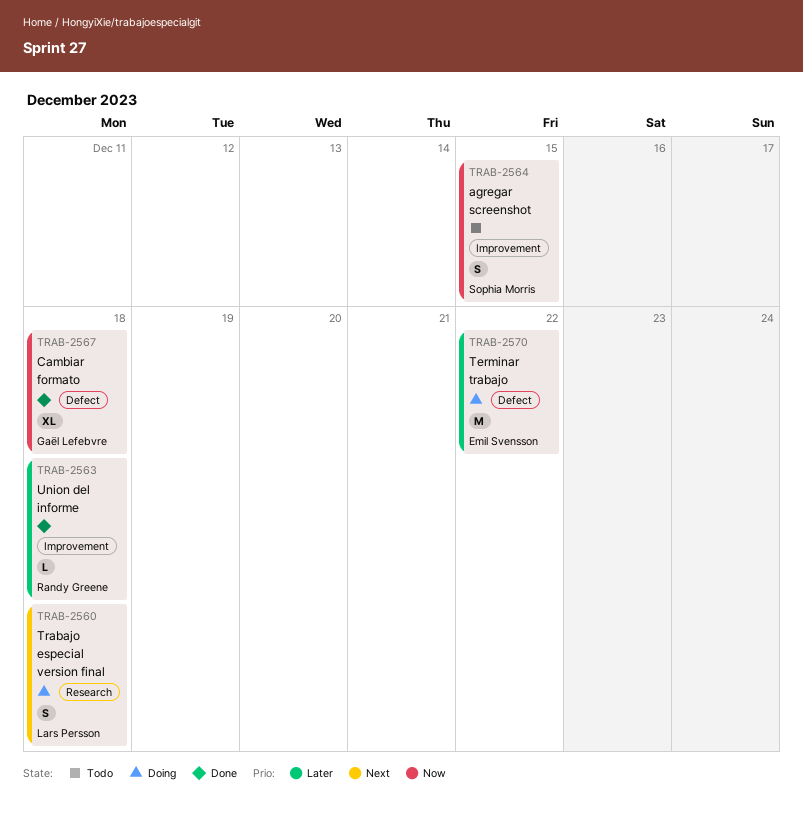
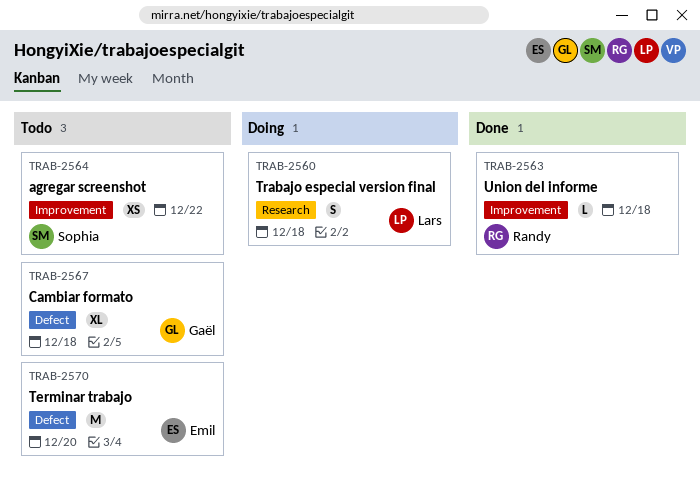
TRAB-2564, estimate: S -> XS
TRAB-2564, due: Dec 15 -> Dec 22
TRAB-2567, status: Done -> Todo
TRAB-2570, status: Doing -> Todo
TRAB-2570, due: Dec 22 -> Dec 20

